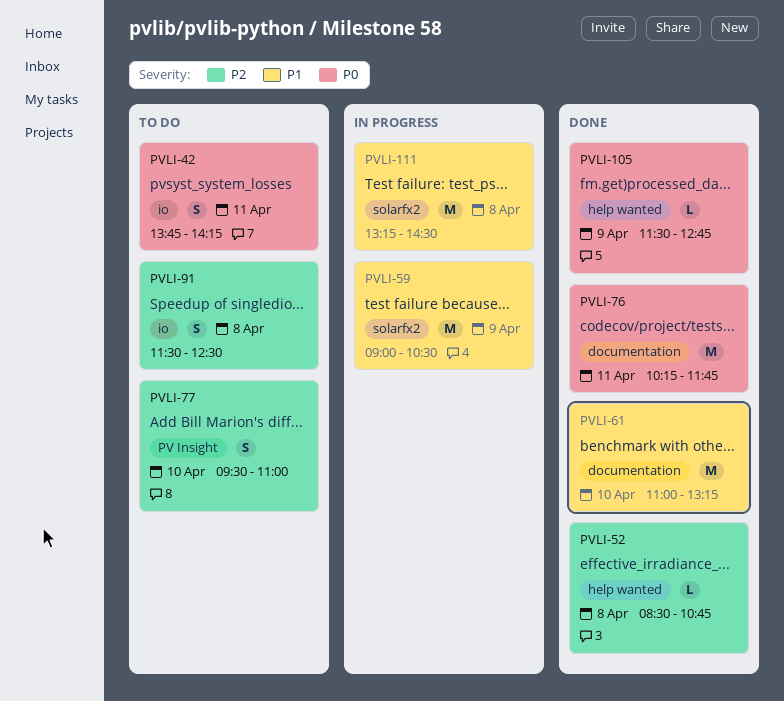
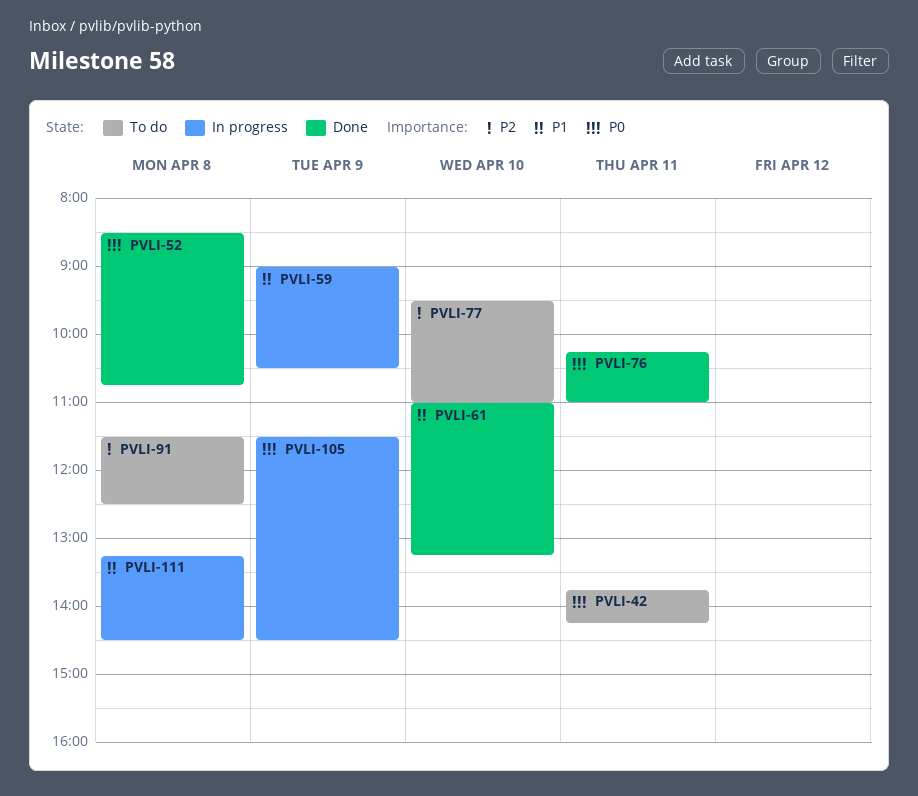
PVLI-52, priority: P2 -> P0
PVLI-76, ends: 11:45 -> 11:00
PVLI-105, status: Done -> In progress
PVLI-105, ends: 12:45 -> 14:30

